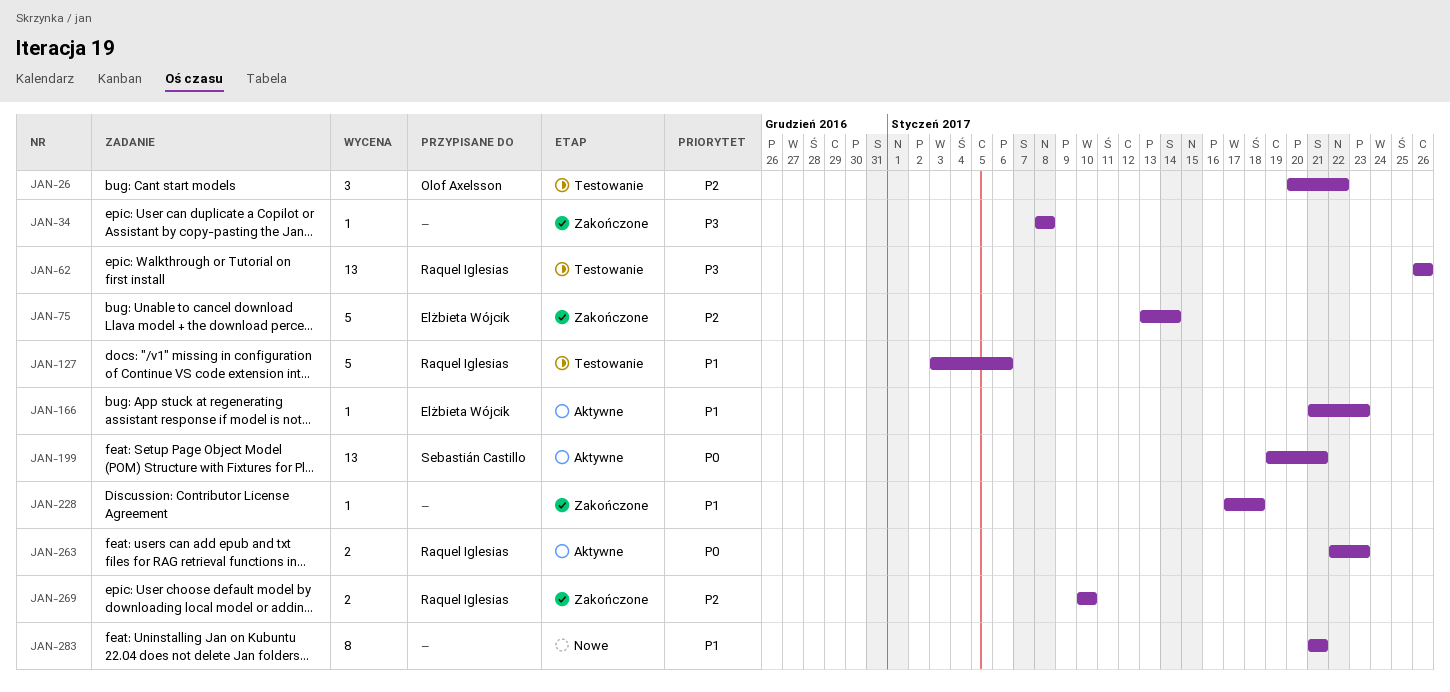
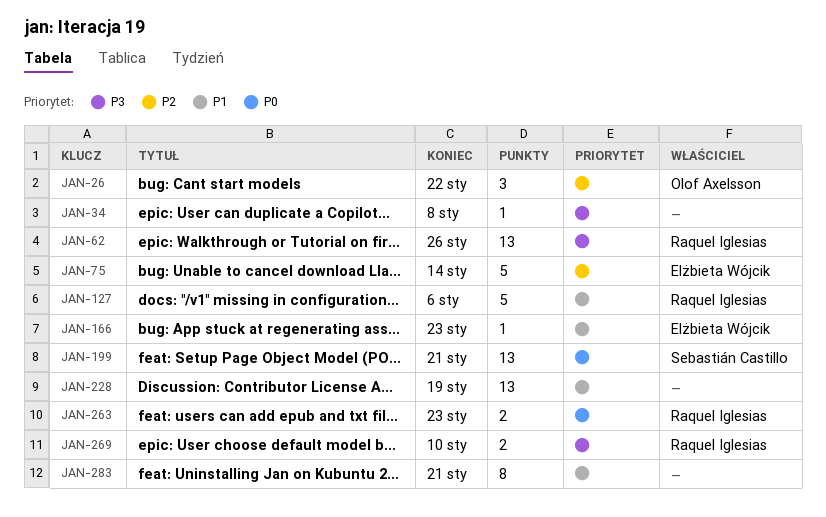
JAN-228, estimate: 1 -> 13
JAN-228, due: Jan 18 -> Jan 19
JAN-269, priority: P2 -> P3

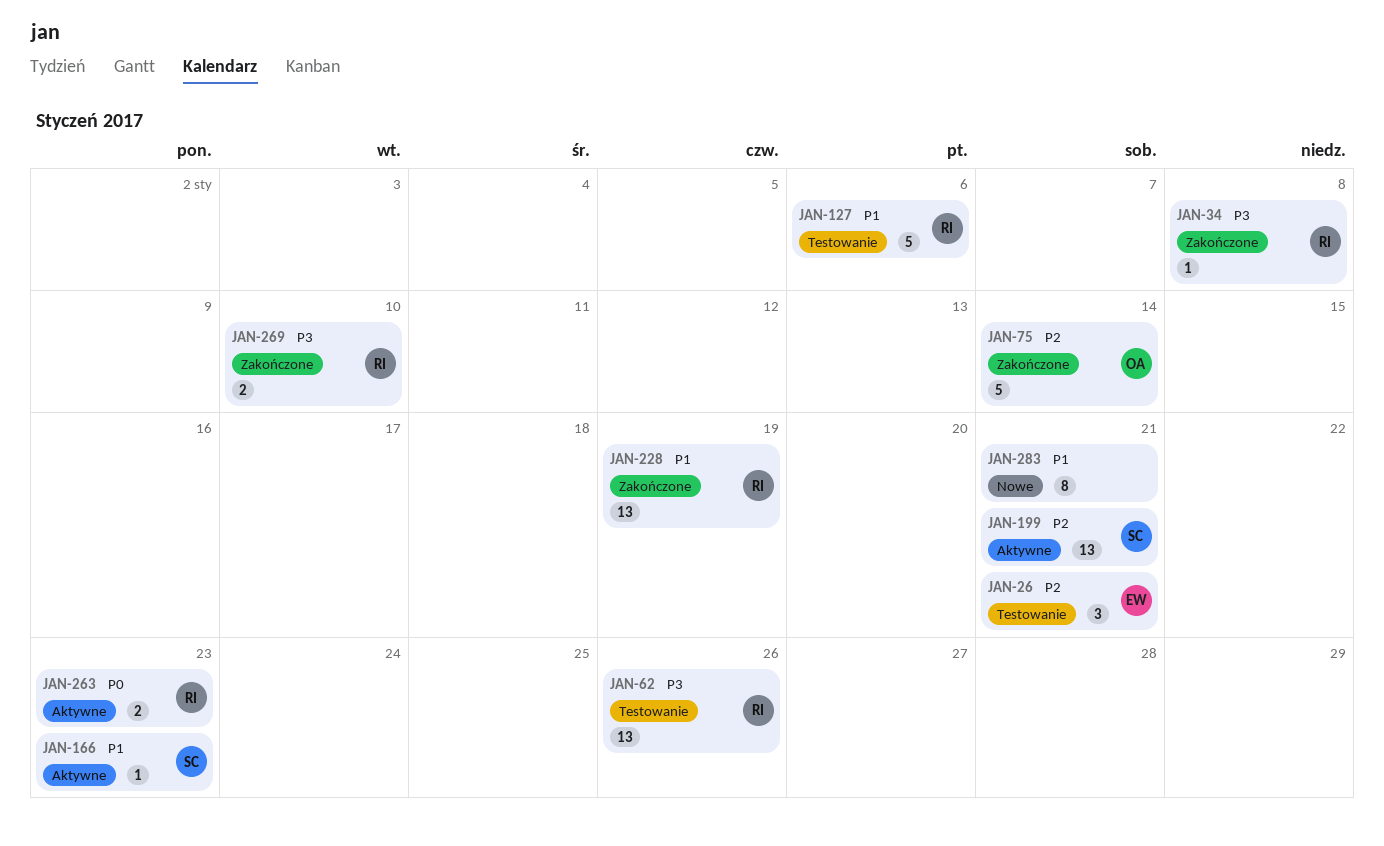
JAN-26, owner: Olof Axelsson -> Elżbieta Wójcik
JAN-26, due: Jan 22 -> Jan 21
JAN-34, owner: none -> Raquel Iglesias
JAN-75, owner: Elżbieta Wójcik -> Olof Axelsson
JAN-166, owner: Elżbieta Wójcik -> Sebastián Castillo
JAN-199, priority: P0 -> P2
JAN-228, owner: none -> Raquel Iglesias

